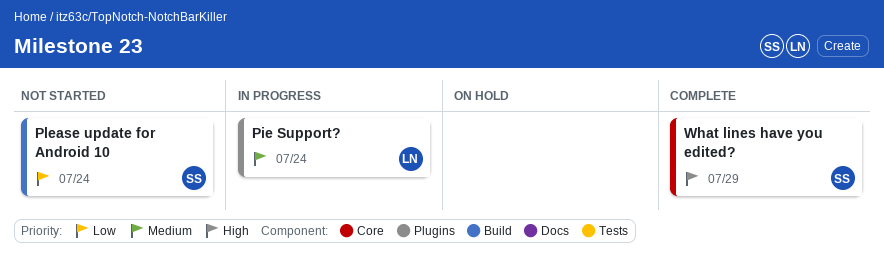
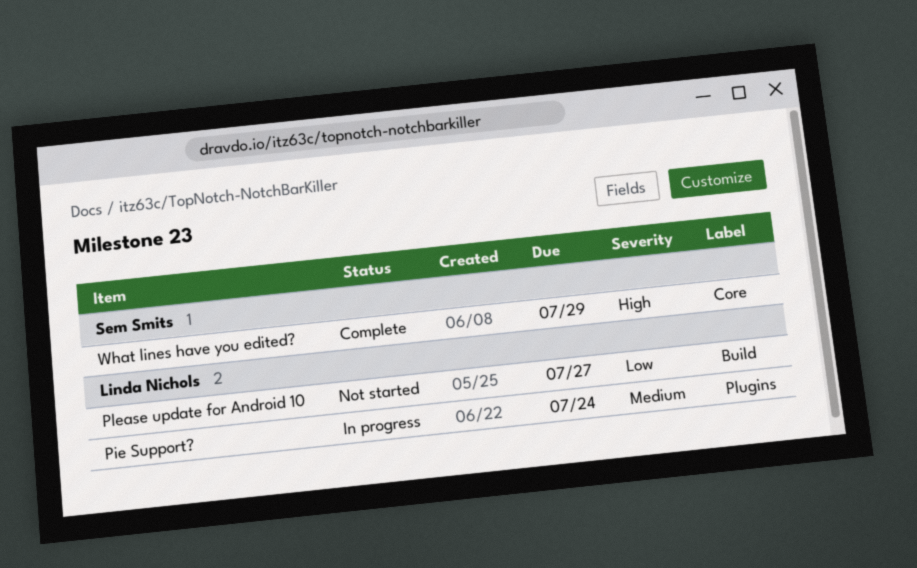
Please update for Android 10, owner: Sem Smits -> Linda Nichols
Please update for Android 10, due: Jul 24 -> Jul 27

